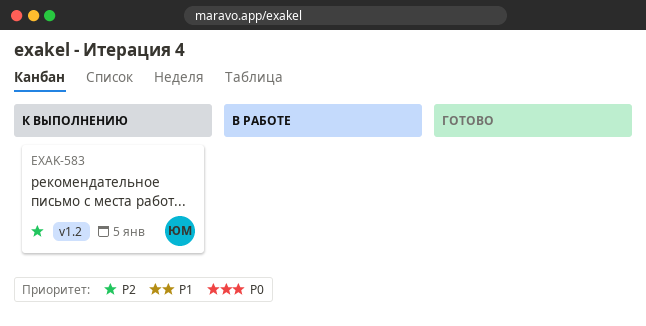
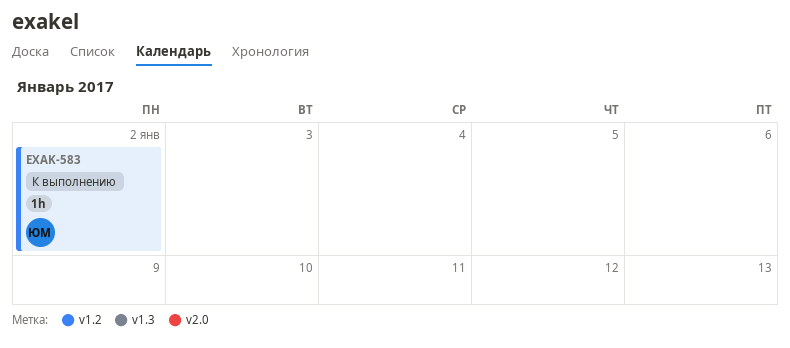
EXAK-583, due: Jan 5 -> Jan 2

